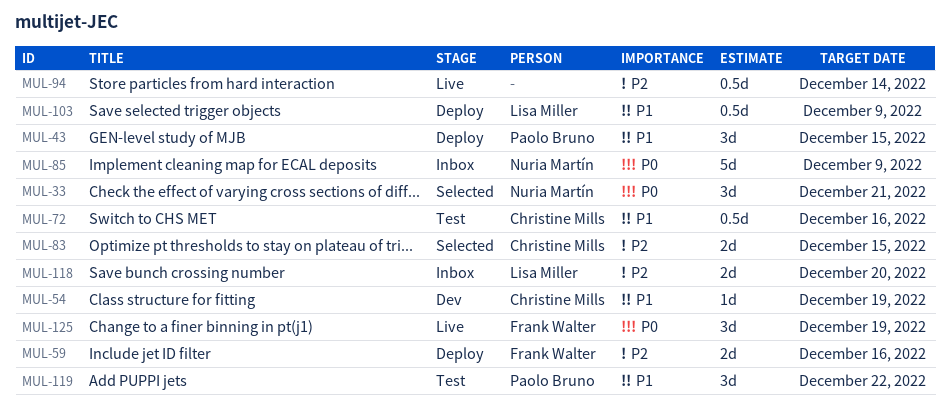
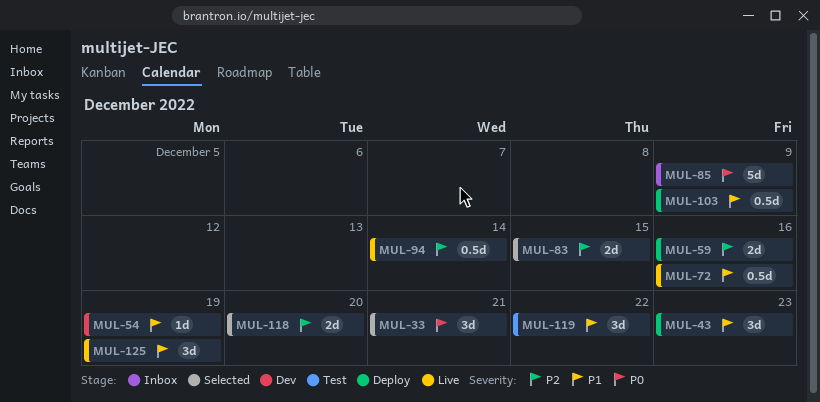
MUL-43, due: Dec 15 -> Dec 23
MUL-72, status: Test -> Live
MUL-118, status: Inbox -> Selected
MUL-125, priority: P0 -> P1

